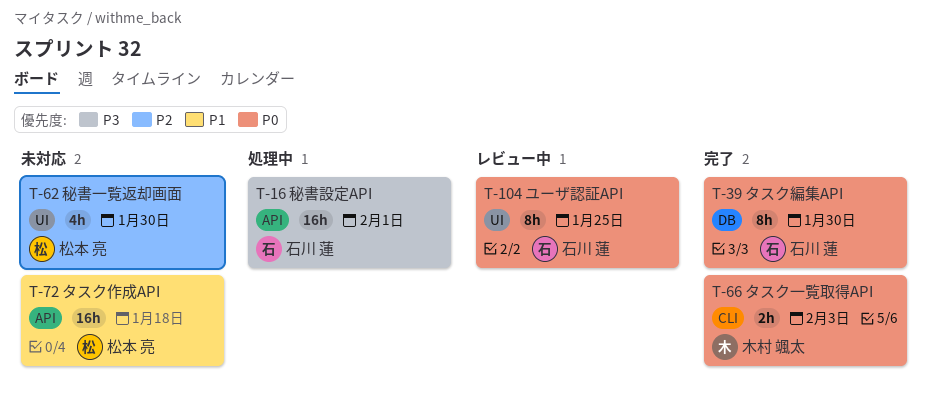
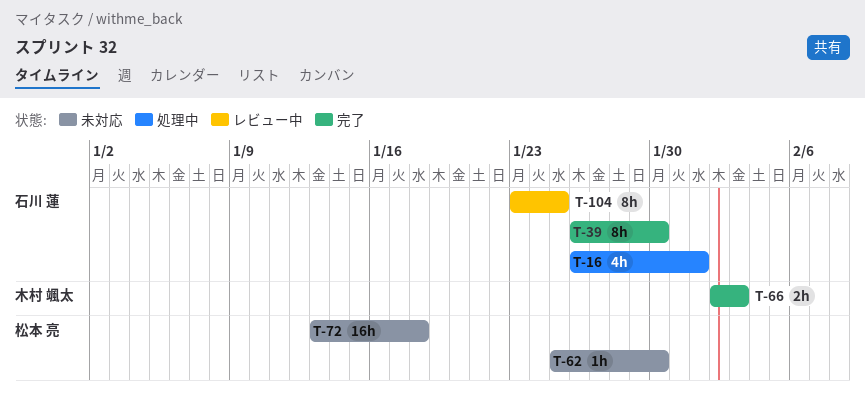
T-16, estimate: 16h -> 4h
T-62, estimate: 4h -> 1h

